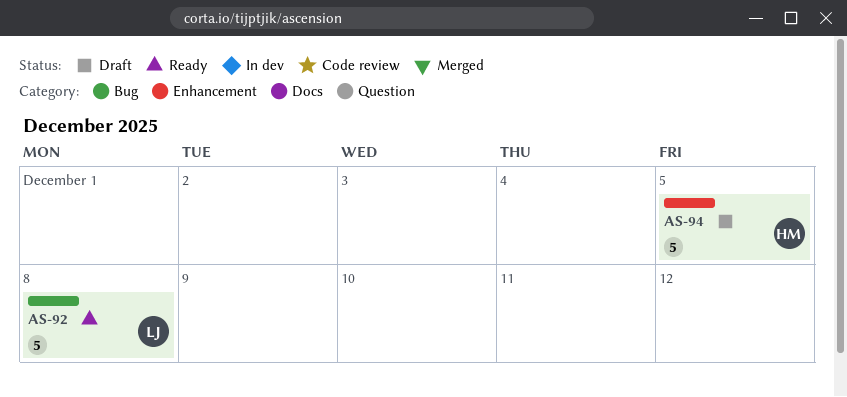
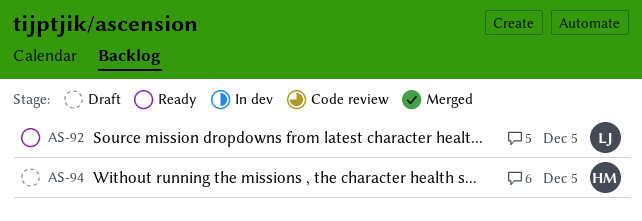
AS-92, due: Dec 8 -> Dec 5

